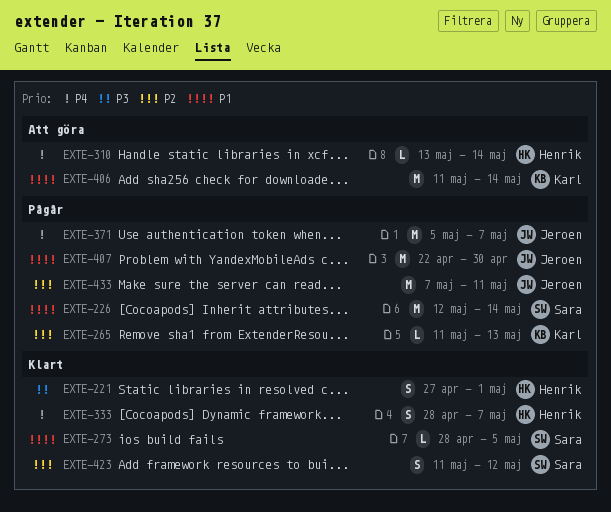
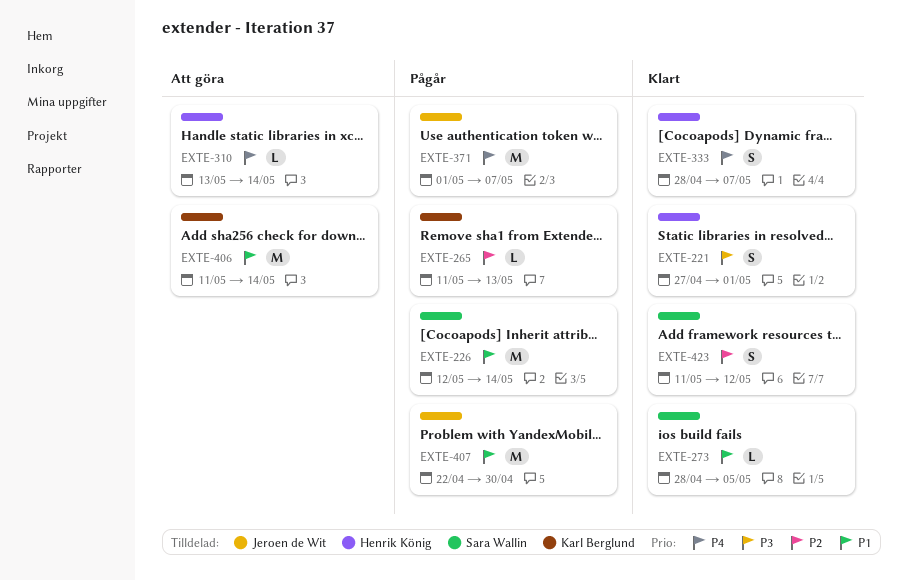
EXTE-371, start: May 5 -> May 1
EXTE-433: present -> none

